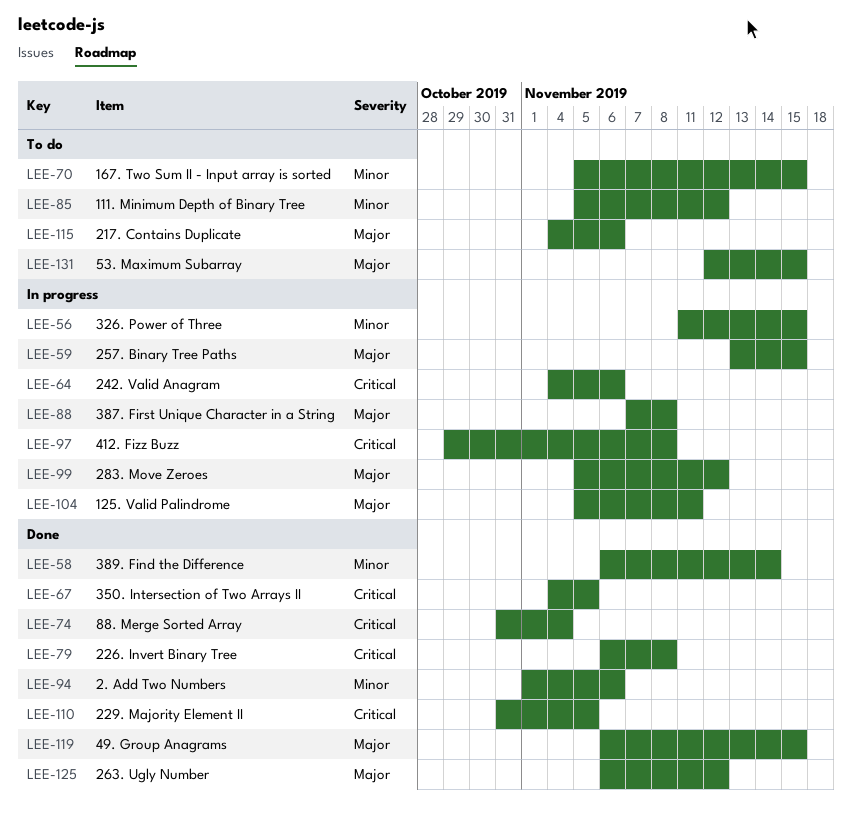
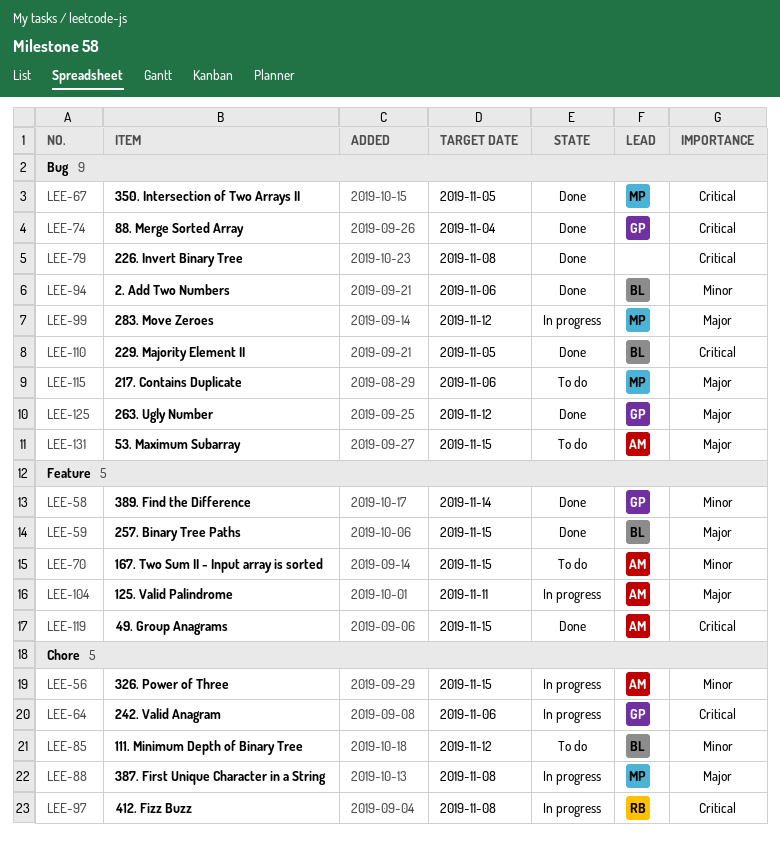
LEE-59, status: In progress -> Done
LEE-119, priority: Major -> Critical

